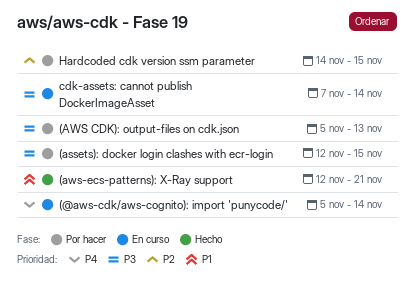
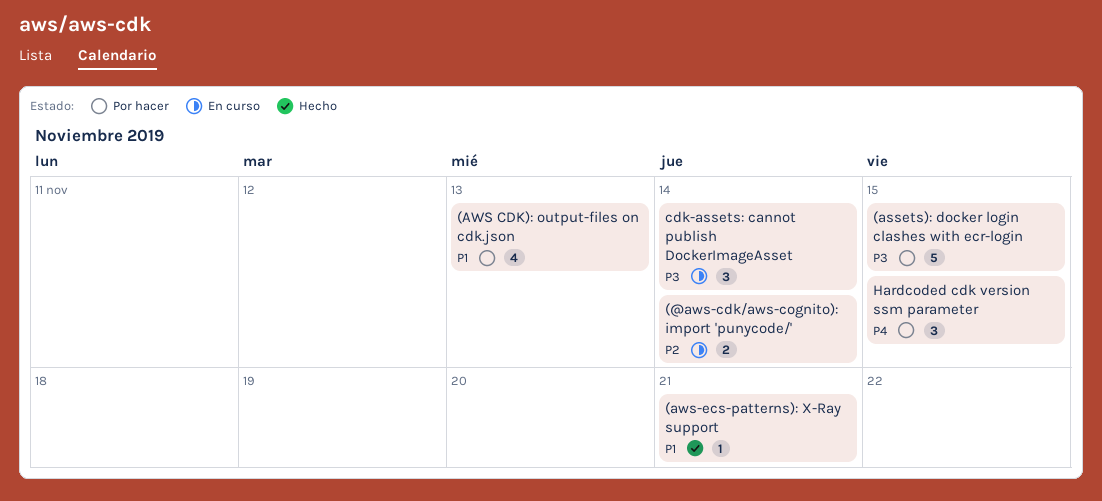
(@aws-cdk/aws-cognito): import 'punycode/', priority: P4 -> P2
(AWS CDK): output-files on cdk.json, priority: P3 -> P1
Hardcoded cdk version ssm parameter, priority: P2 -> P4

